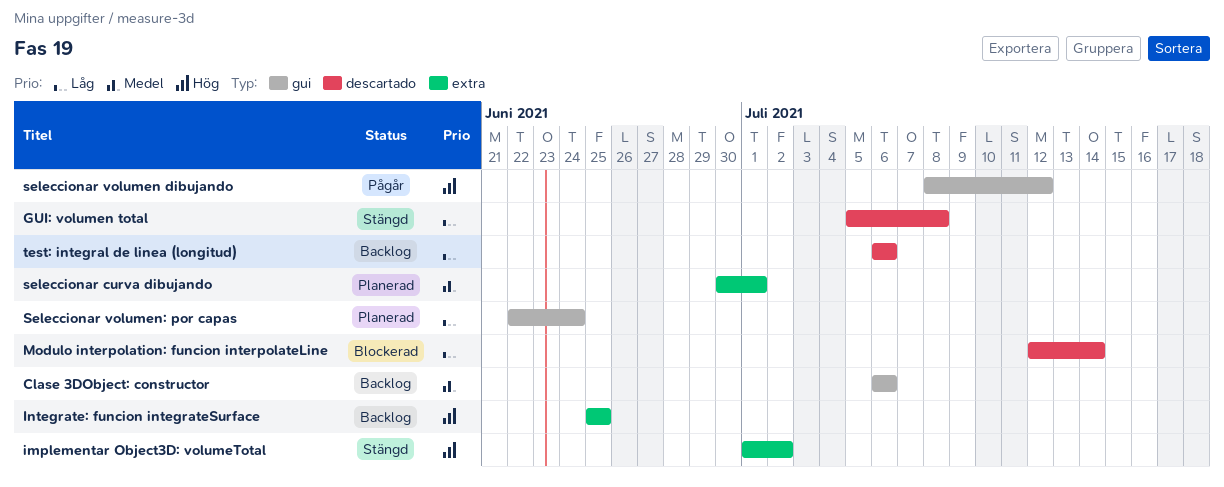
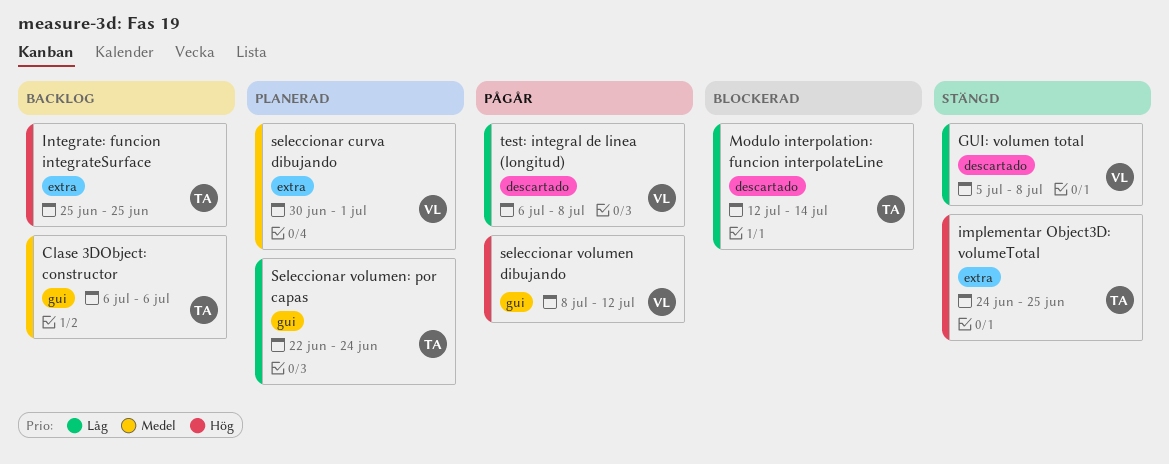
implementar Object3D: volumeTotal, start: Jul 1 -> Jun 24
implementar Object3D: volumeTotal, due: Jul 2 -> Jun 25
test: integral de linea (longitud), status: Backlog -> Pågår
test: integral de linea (longitud), due: Jul 6 -> Jul 8

